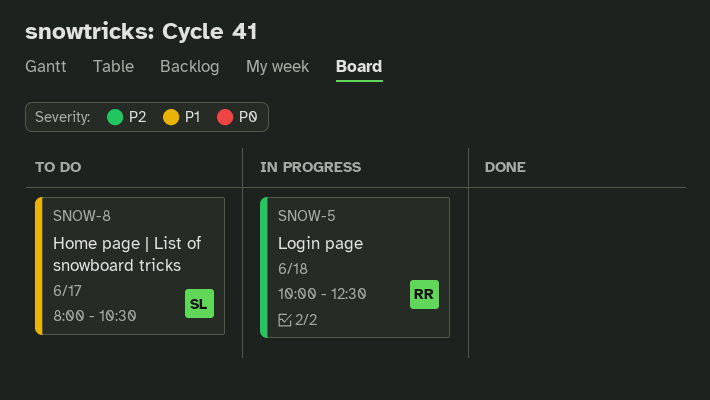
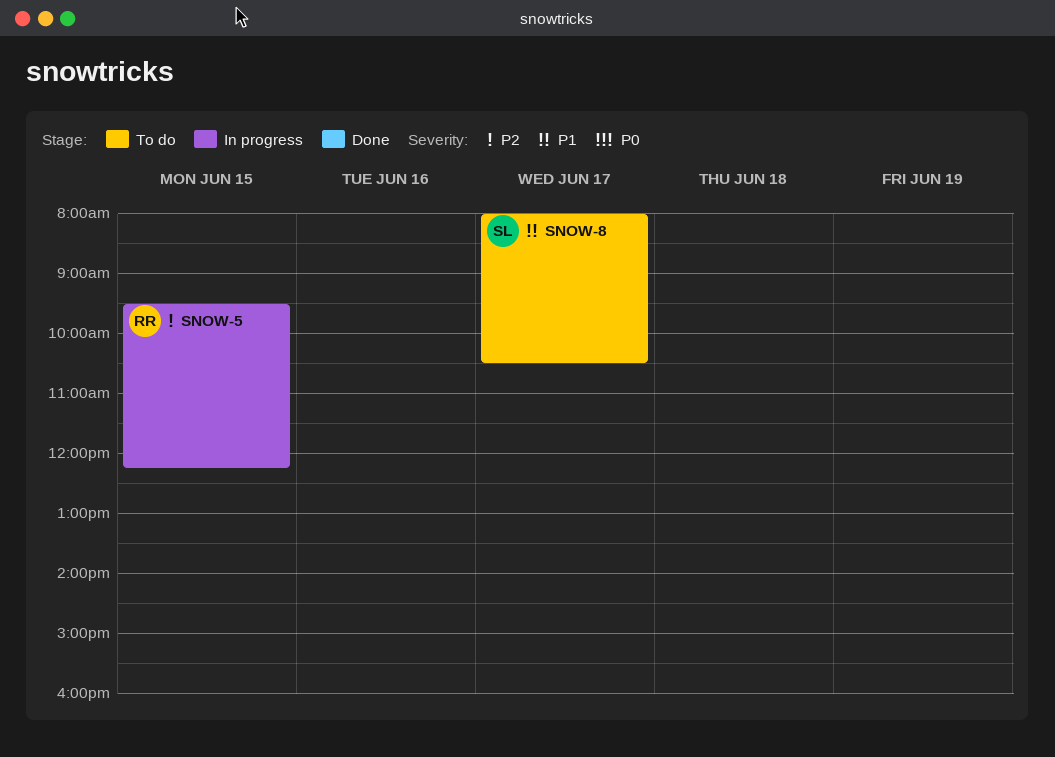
SNOW-5, day: Jun 18 -> Jun 15
SNOW-5, begins: 10:00 -> 09:30
SNOW-5, ends: 12:30 -> 12:15

